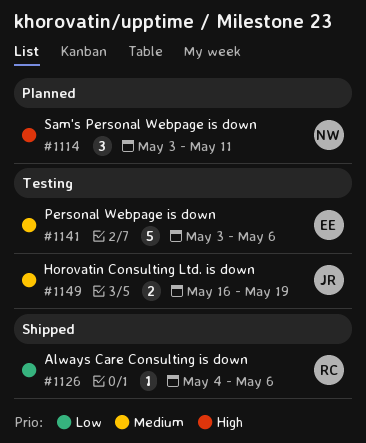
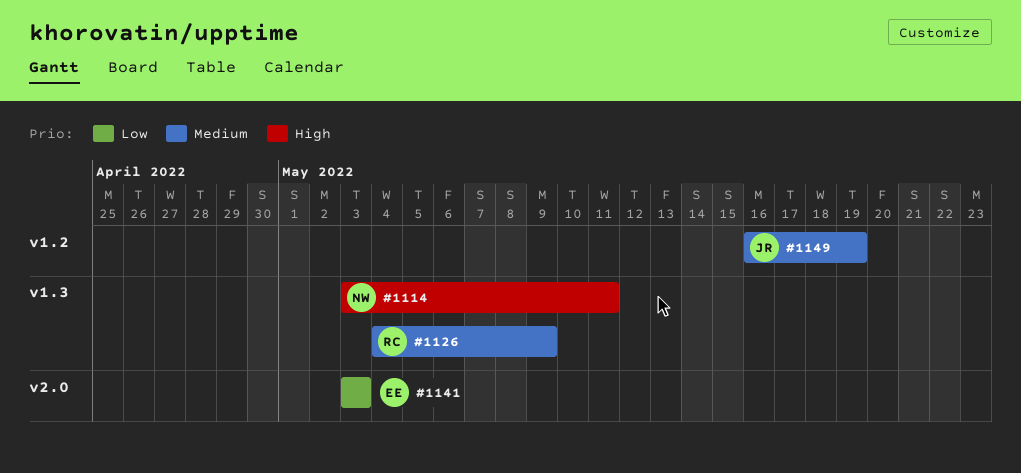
#1126, priority: Low -> Medium
#1126, due: May 6 -> May 9
#1141, priority: Medium -> Low
#1141, due: May 6 -> May 3

